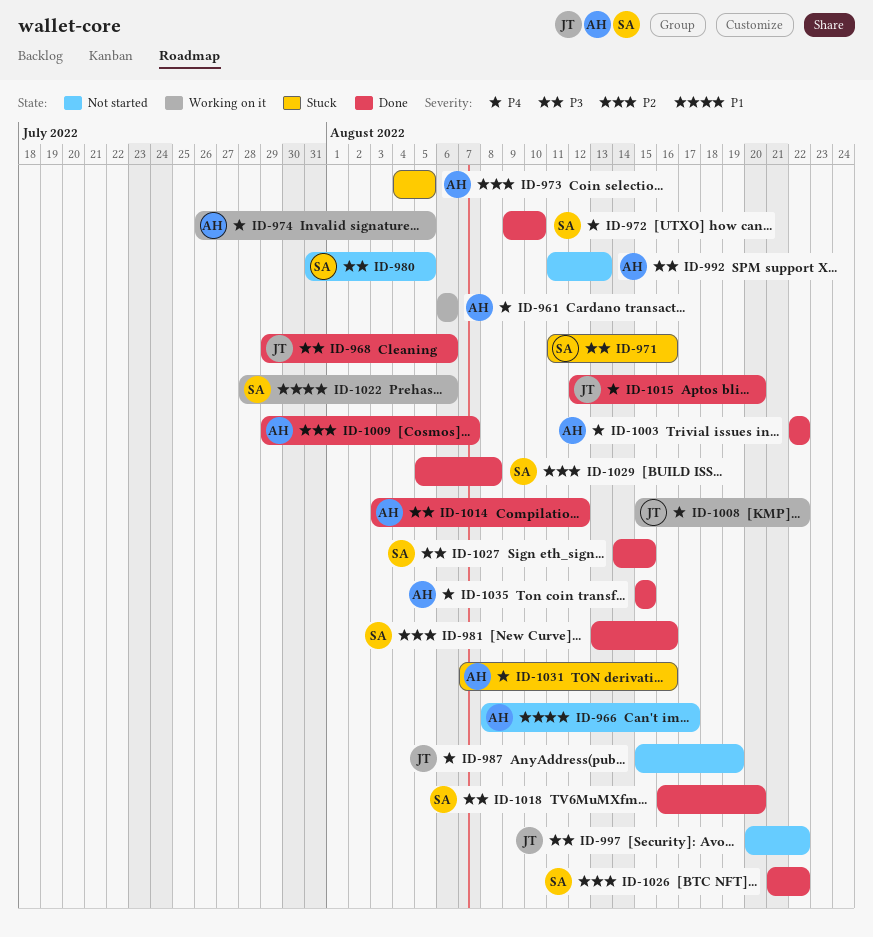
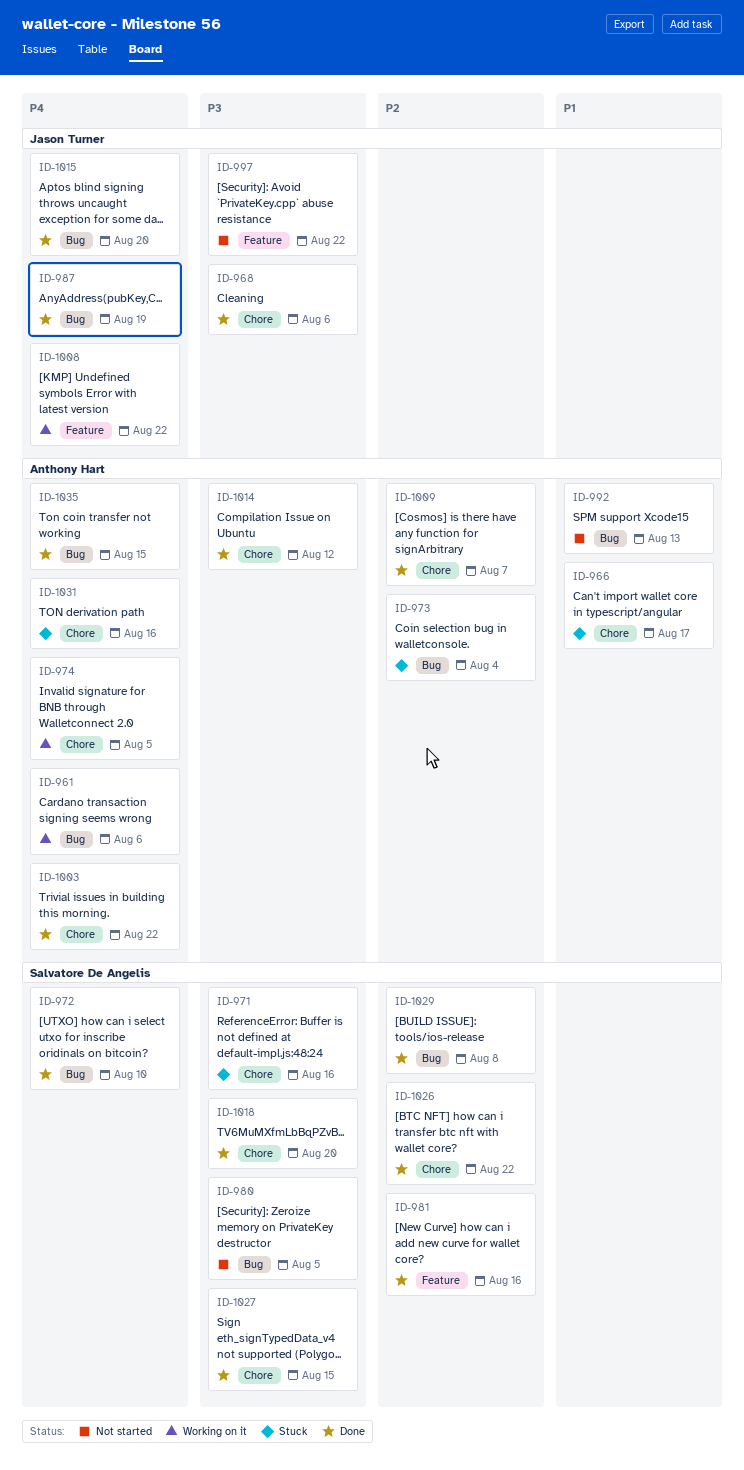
ID-966, status: Not started -> Stuck
ID-973, due: Aug 5 -> Aug 4
ID-987, status: Not started -> Done
ID-992, priority: P3 -> P1
ID-1022: present -> none

